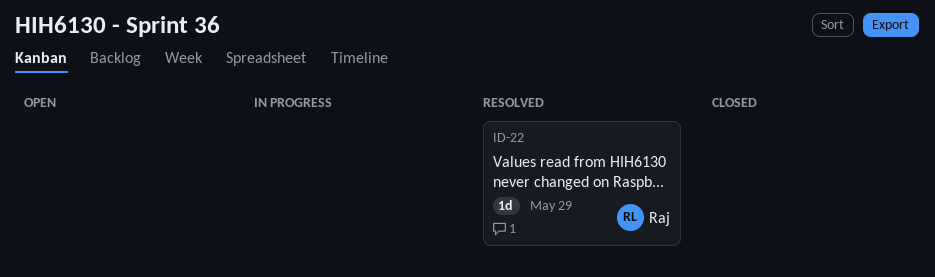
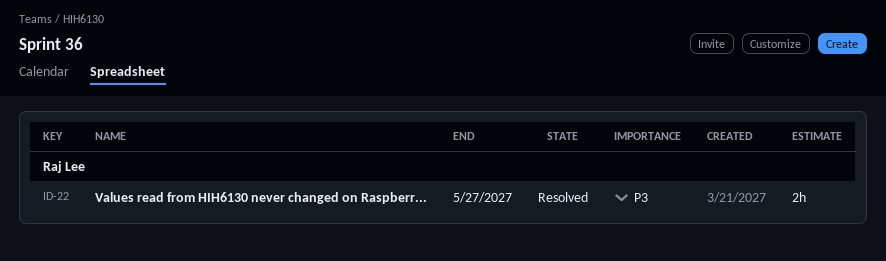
ID-22, estimate: 1d -> 2h
ID-22, due: May 29 -> May 27

